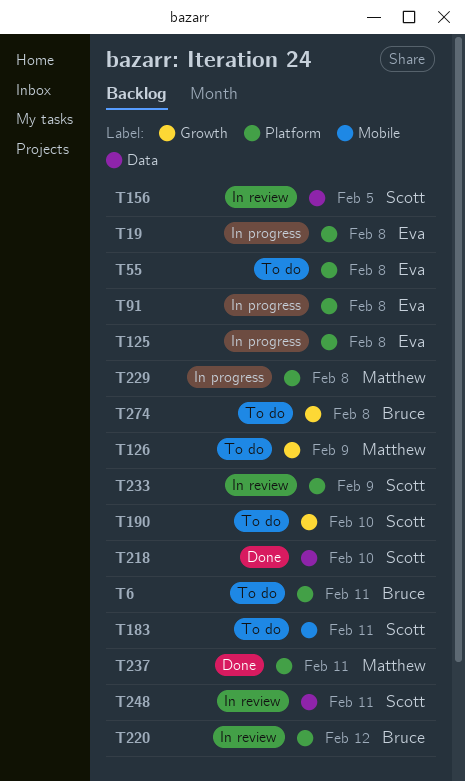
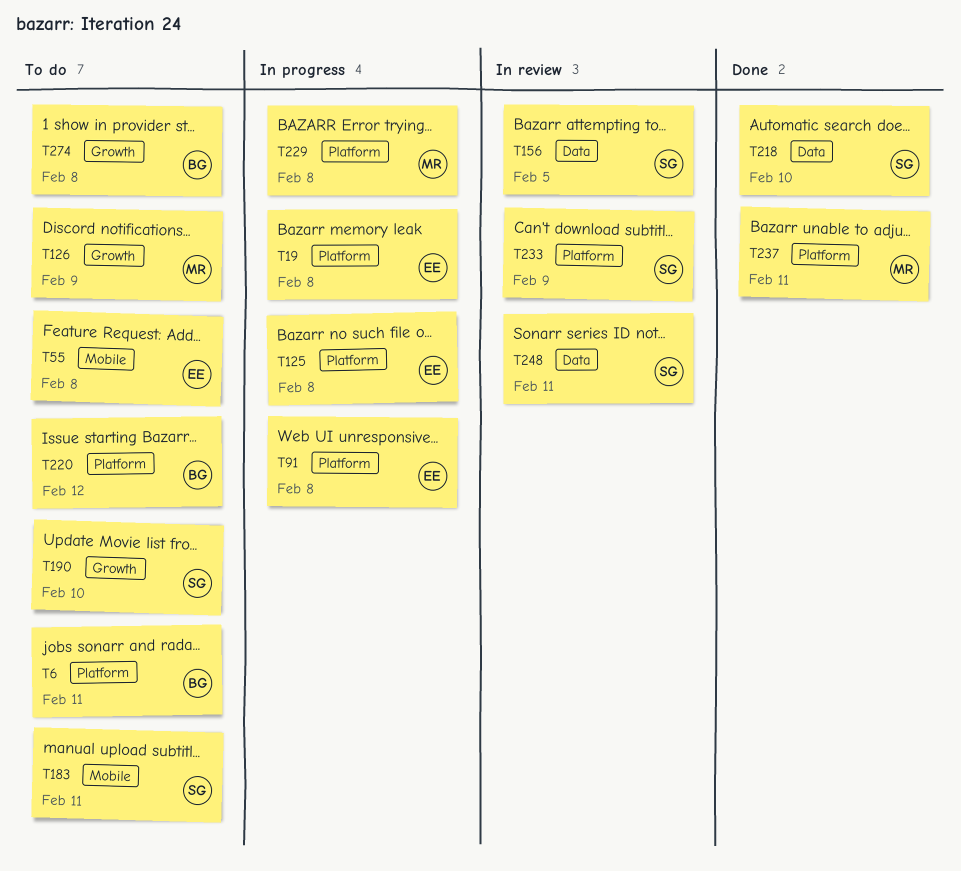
T55, label: Platform -> Mobile
T220, status: In review -> To do

